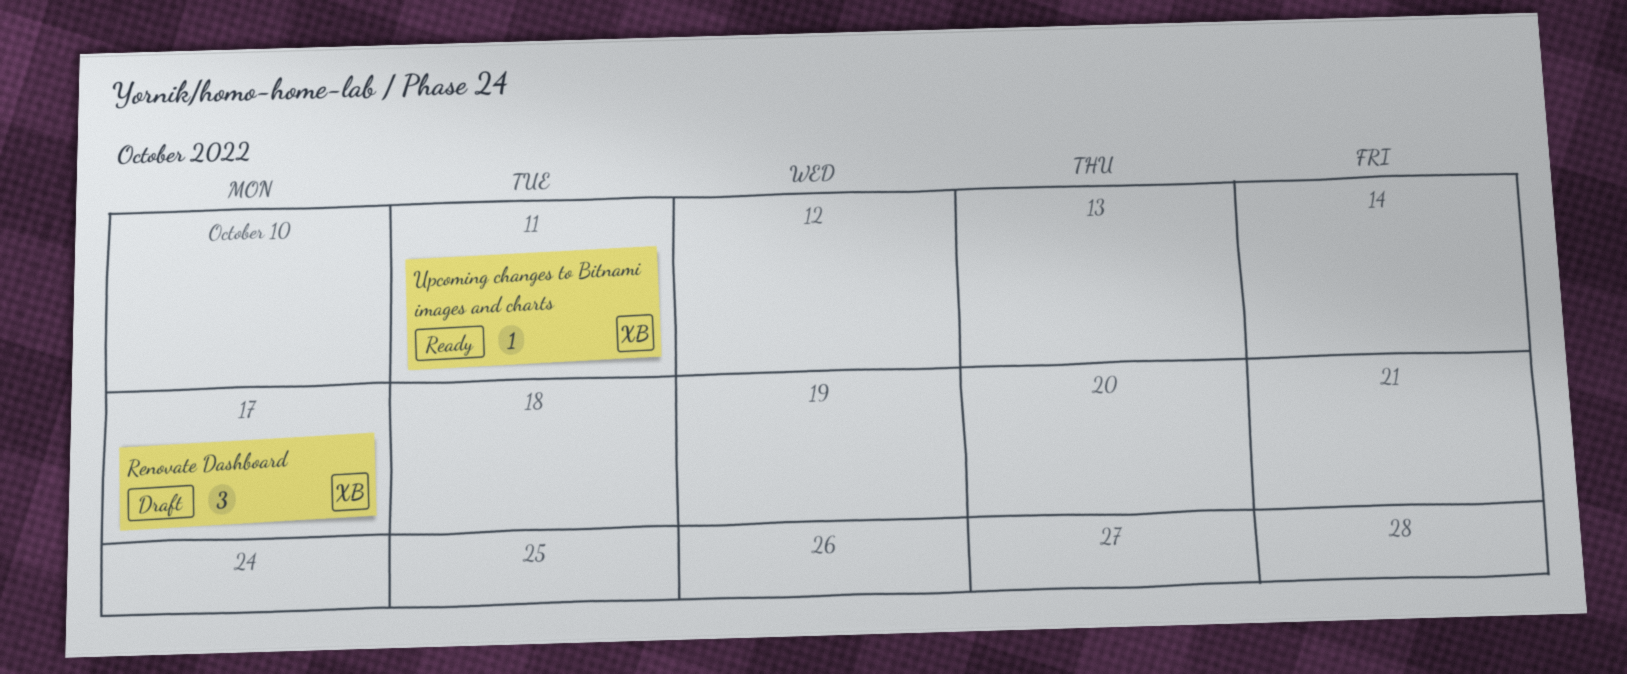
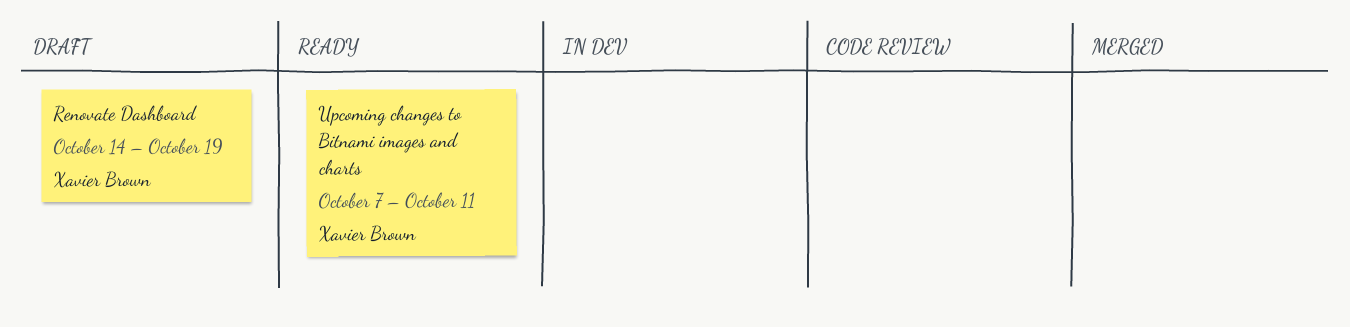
Renovate Dashboard, due: Oct 17 -> Oct 19

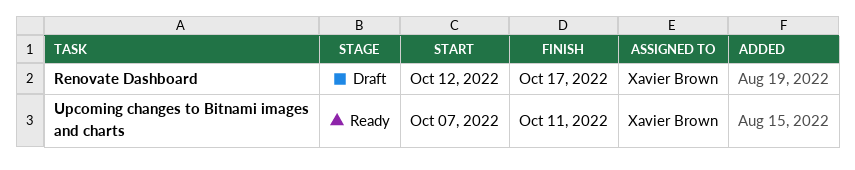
Renovate Dashboard, start: Oct 14 -> Oct 12
Renovate Dashboard, due: Oct 19 -> Oct 17

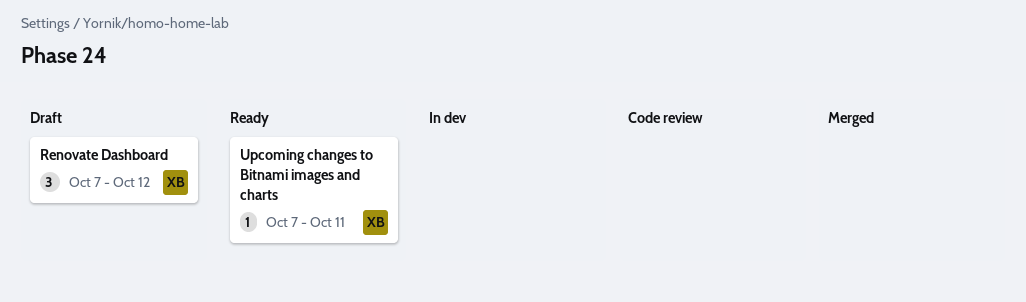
Renovate Dashboard, start: Oct 12 -> Oct 7
Renovate Dashboard, due: Oct 17 -> Oct 12

